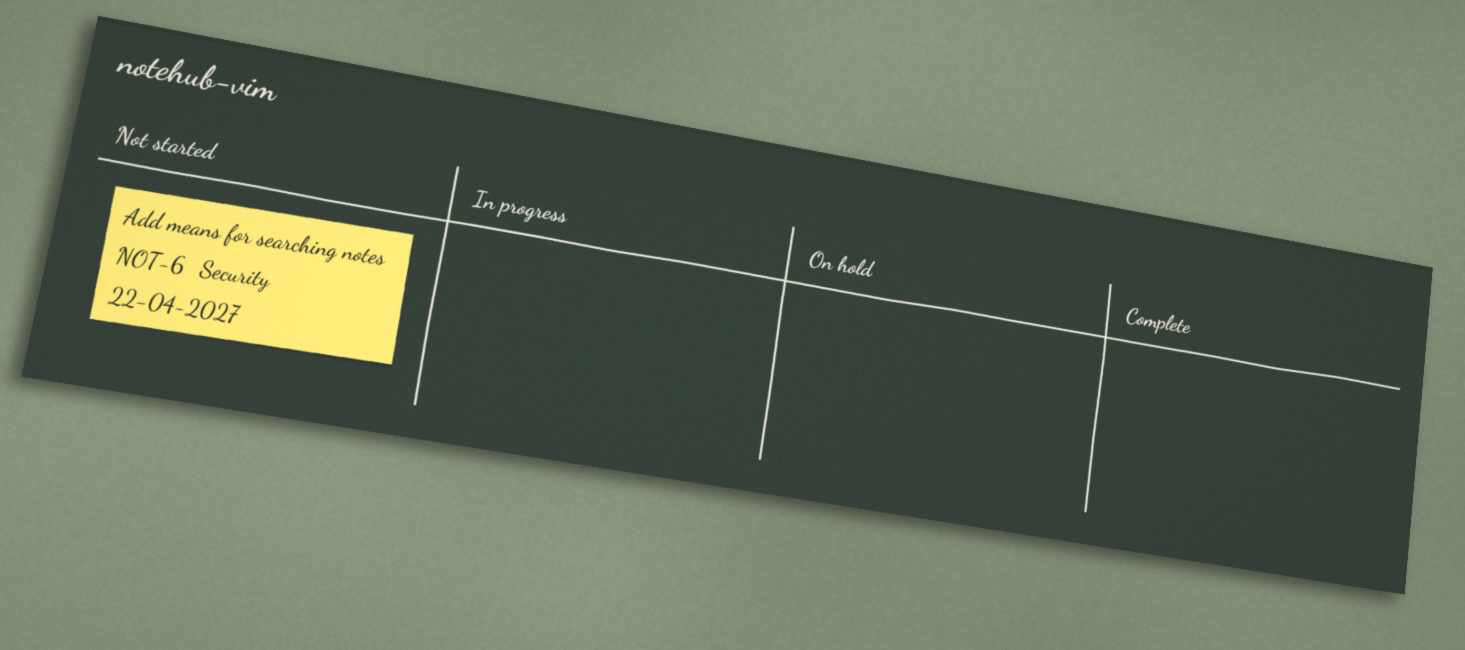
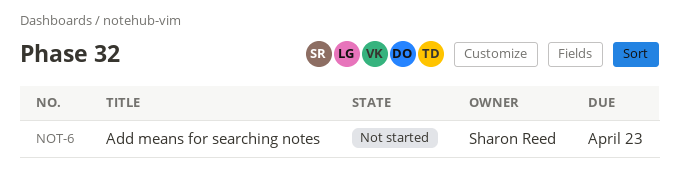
NOT-6, due: Apr 22 -> Apr 23

